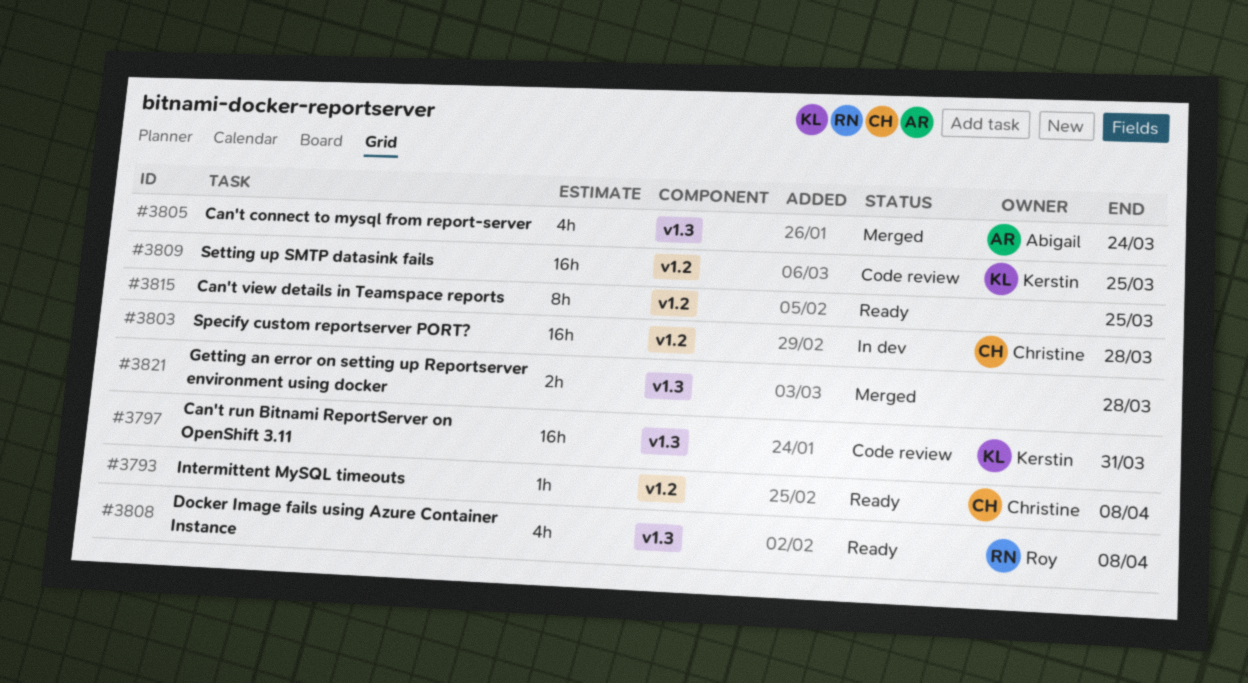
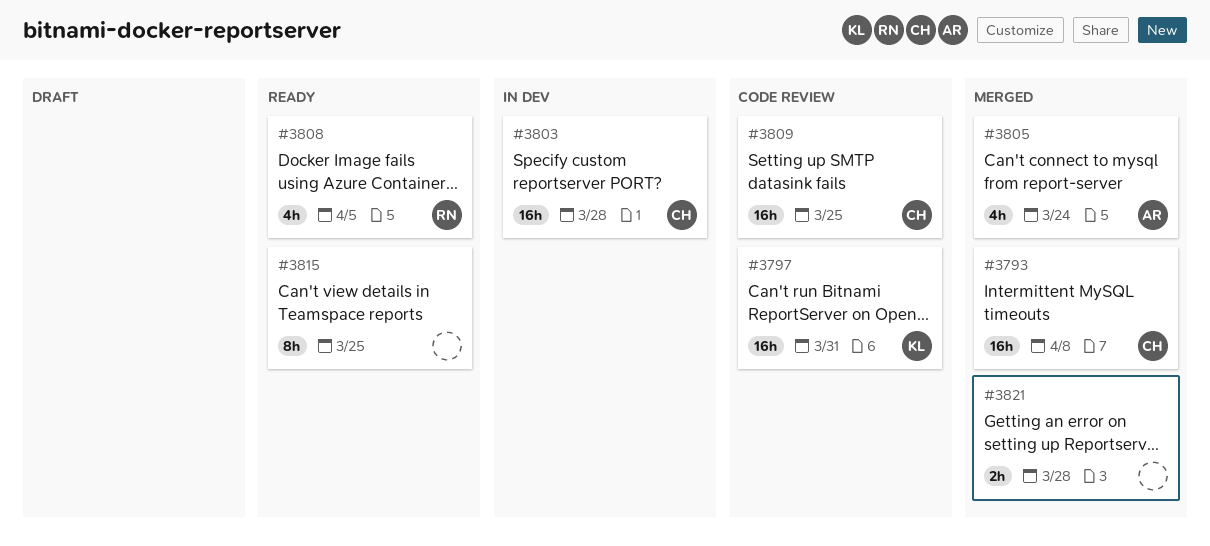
#3793, status: Ready -> Merged
#3793, estimate: 1h -> 16h
#3808, due: Apr 8 -> Apr 5
#3809, owner: Kerstin -> Christine

